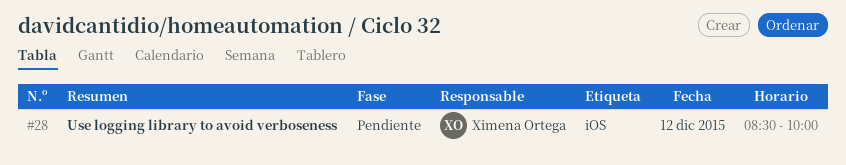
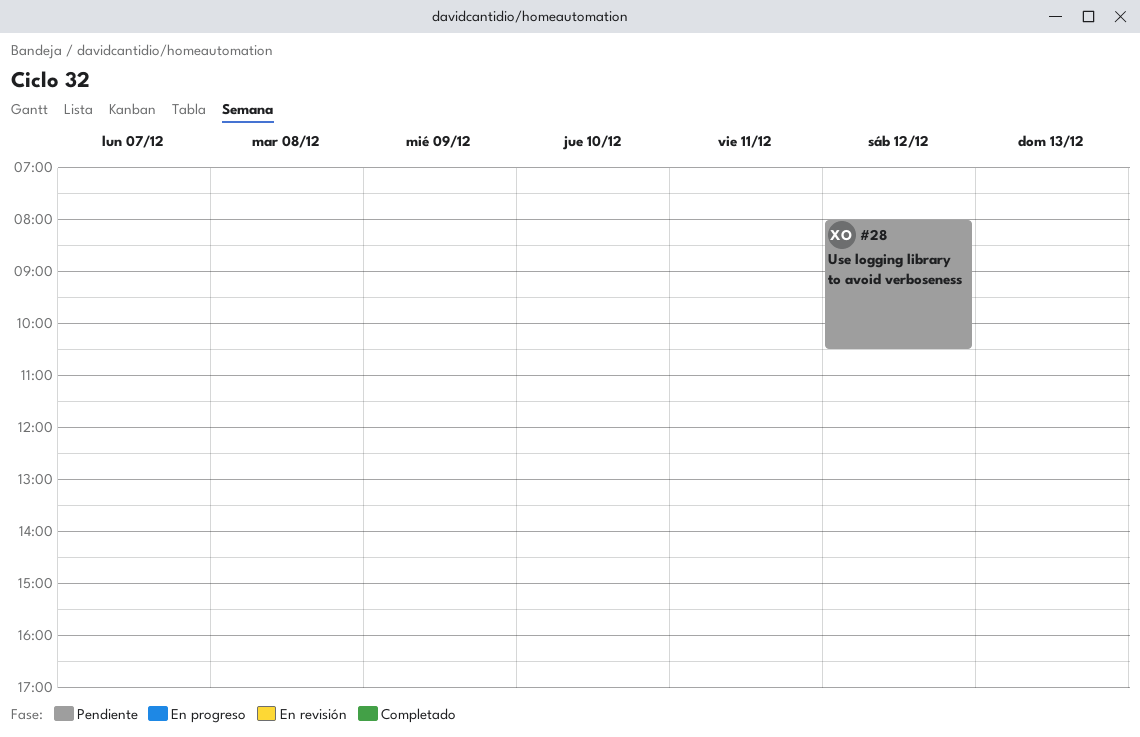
#28, begins: 08:30 -> 08:00
#28, ends: 10:00 -> 10:30

